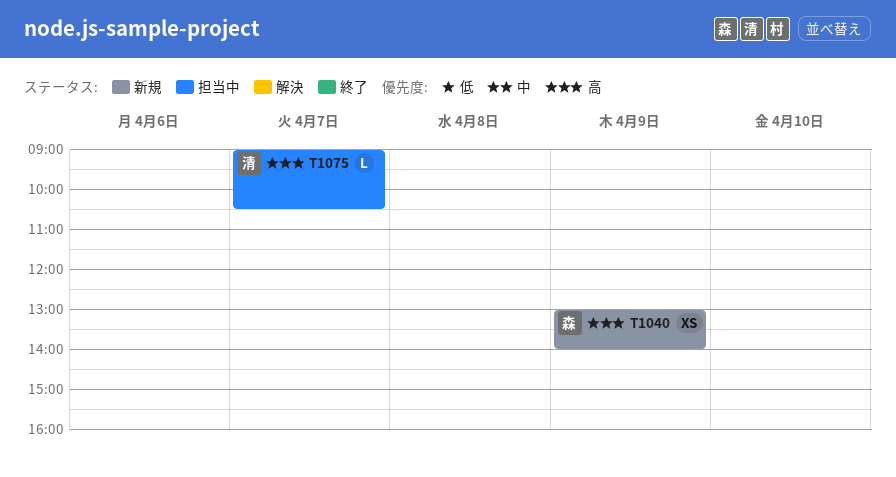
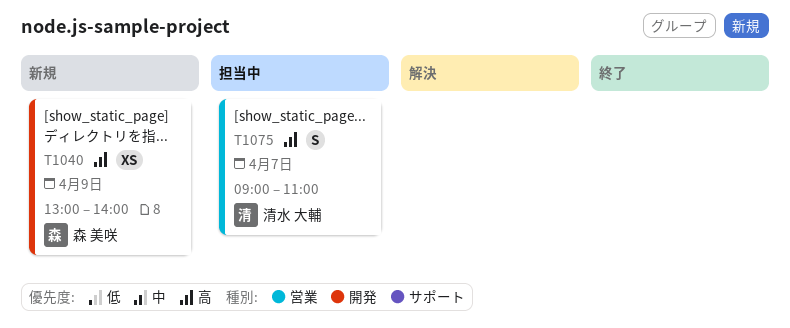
T1075, estimate: L -> S
T1075, ends: 10:30 -> 11:00

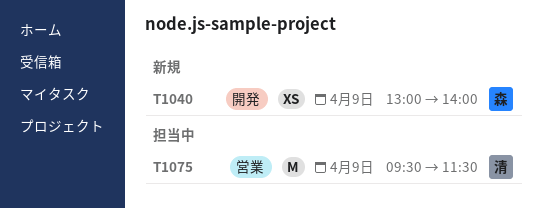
T1075, estimate: S -> M
T1075, day: Apr 7 -> Apr 9
T1075, begins: 09:00 -> 09:30
T1075, ends: 11:00 -> 11:30

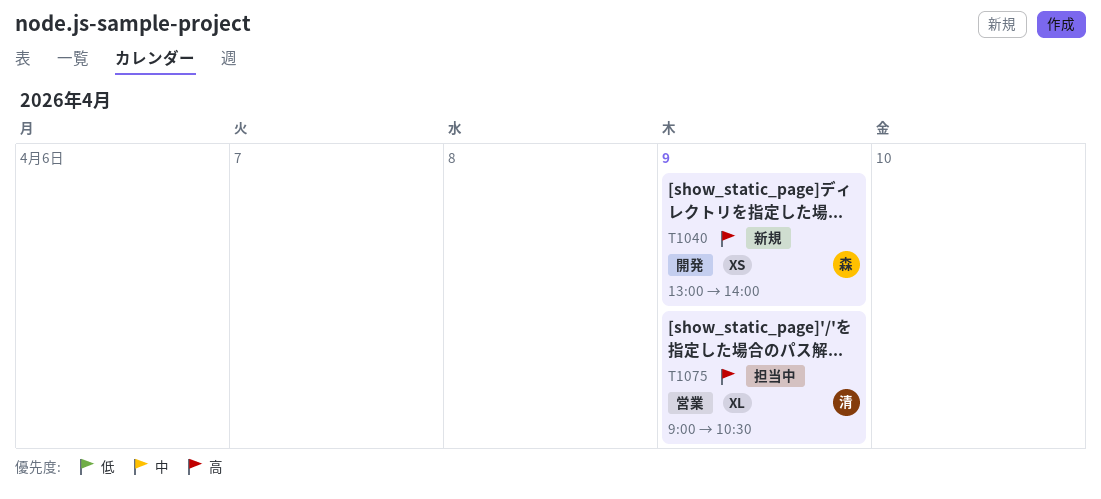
T1075, estimate: M -> XL
T1075, begins: 09:30 -> 09:00
T1075, ends: 11:30 -> 10:30

